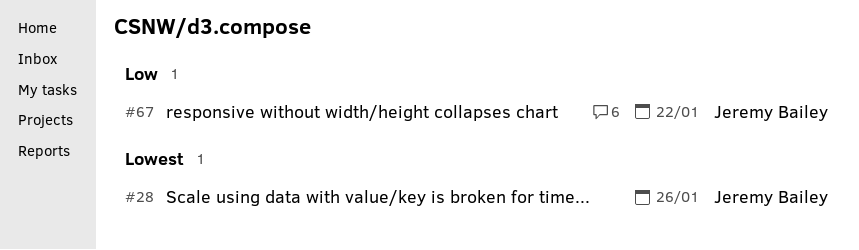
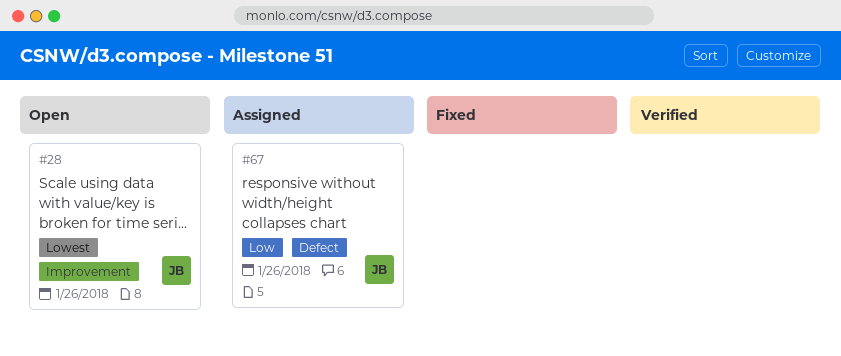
#67, due: Jan 22 -> Jan 26

